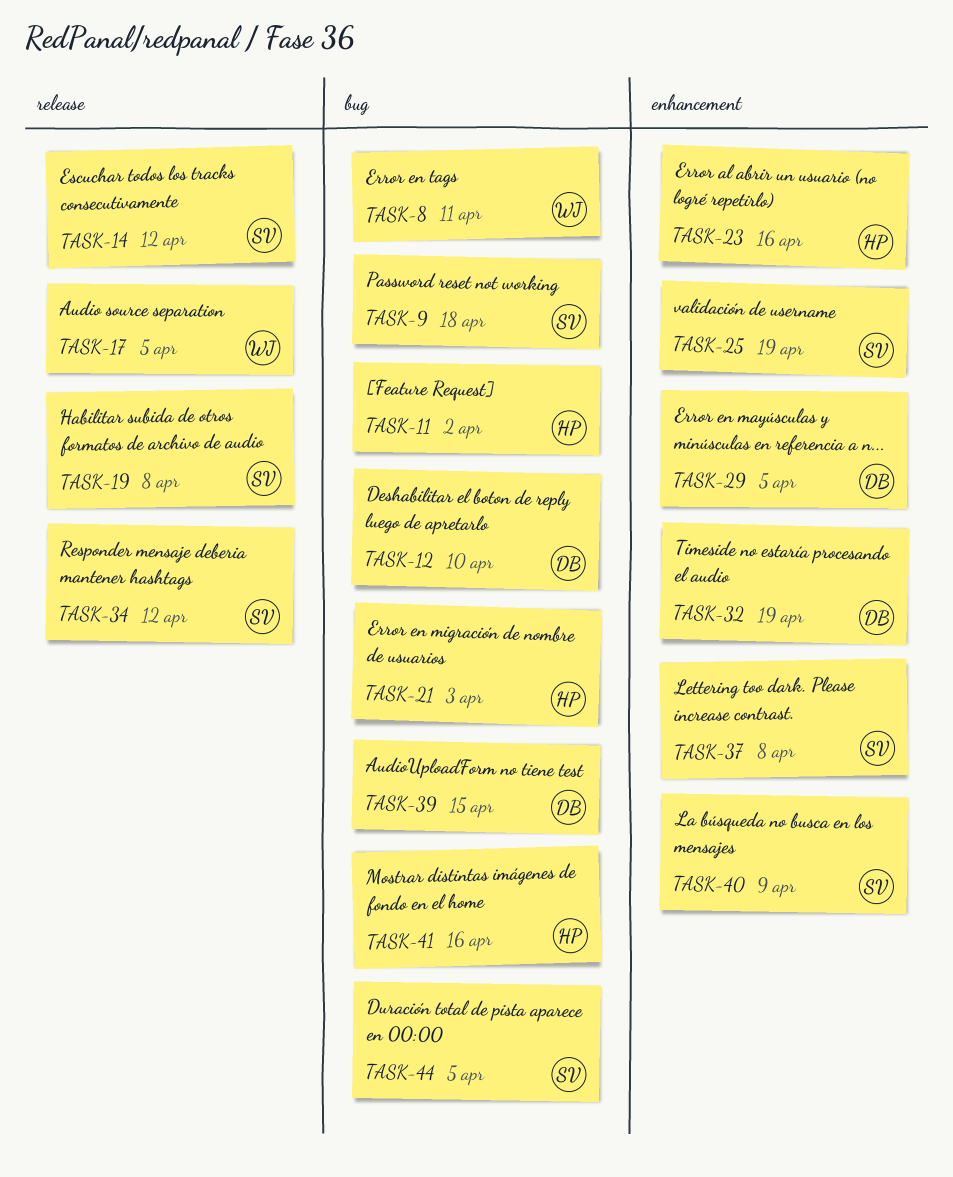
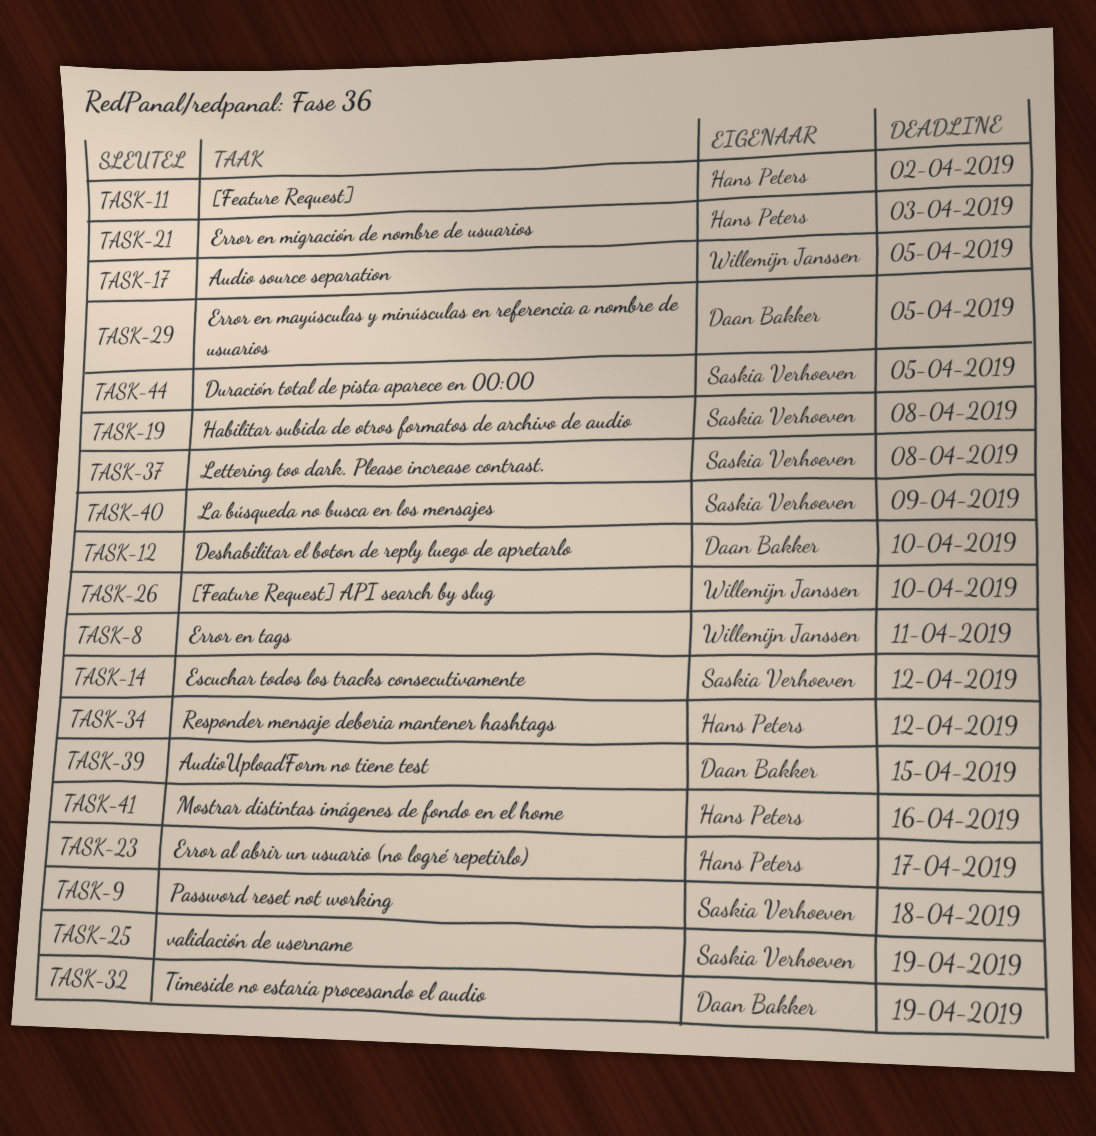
TASK-23, due: Apr 16 -> Apr 17
TASK-26: none -> present
TASK-34, owner: Saskia Verhoeven -> Hans Peters

